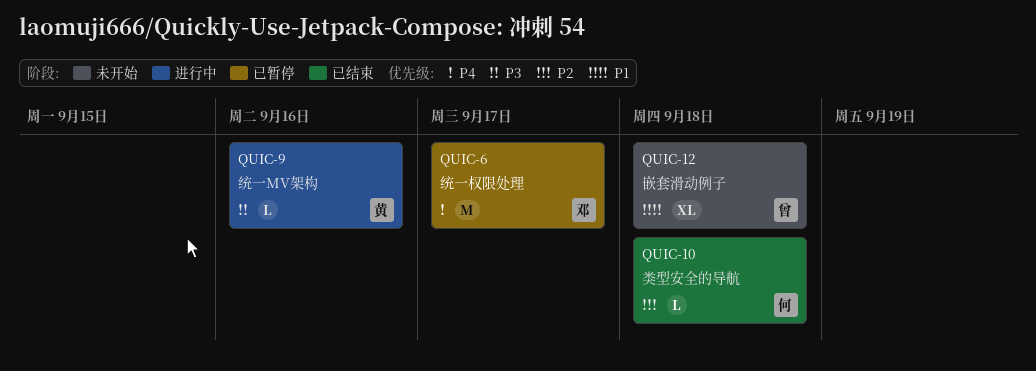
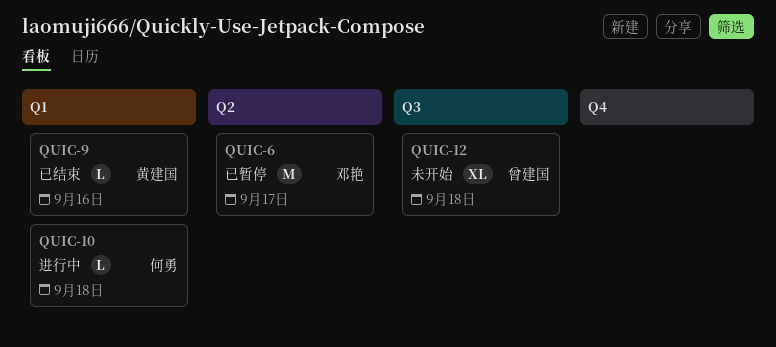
QUIC-9, status: 进行中 -> 已结束
QUIC-10, status: 已结束 -> 进行中

